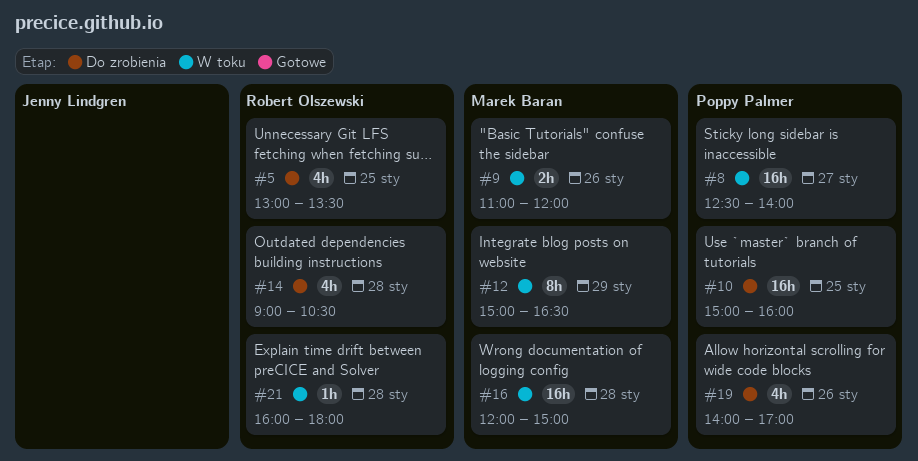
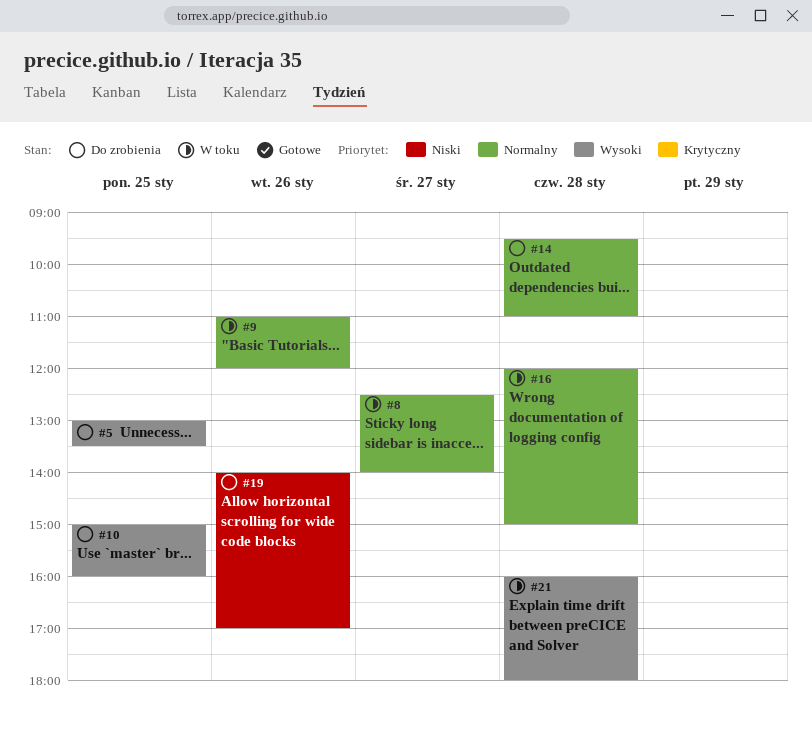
#12: present -> none
#14, begins: 09:00 -> 09:30
#14, ends: 10:30 -> 11:00

